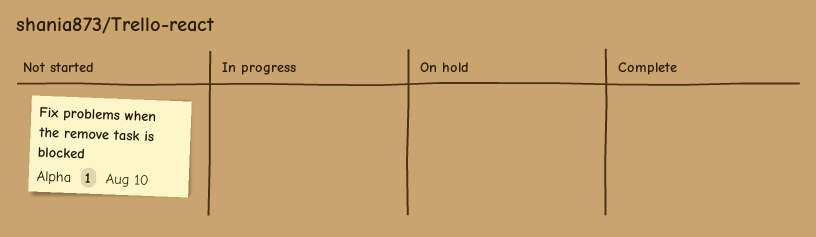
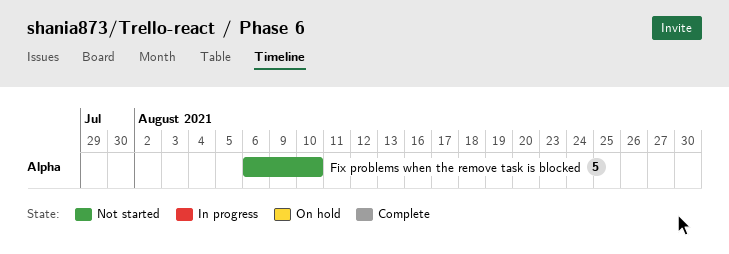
Fix problems when the remove task is blocked, estimate: 1 -> 5

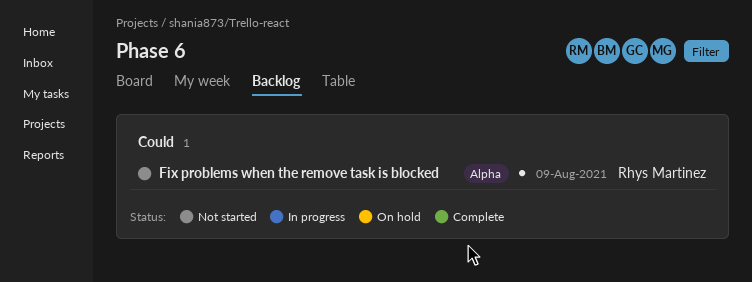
Fix problems when the remove task is blocked, estimate: 5 -> 1
Fix problems when the remove task is blocked, due: Aug 10 -> Aug 9

